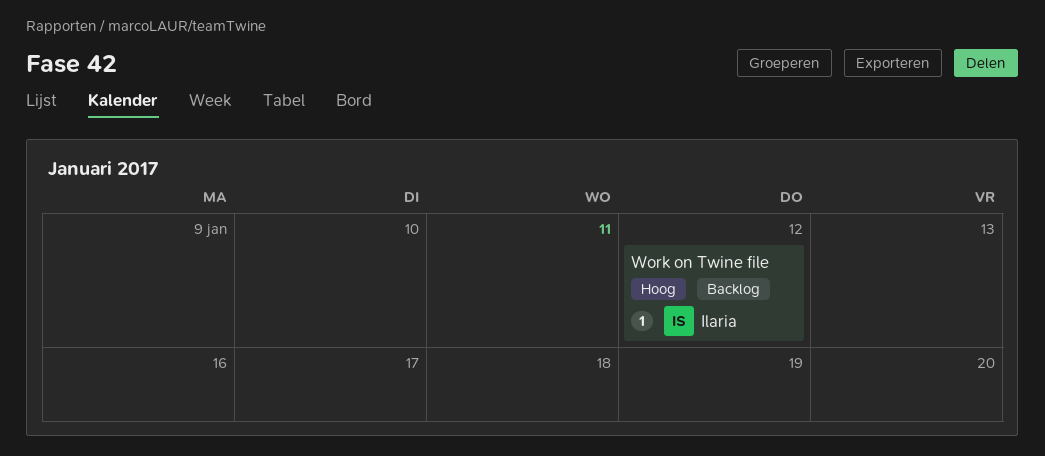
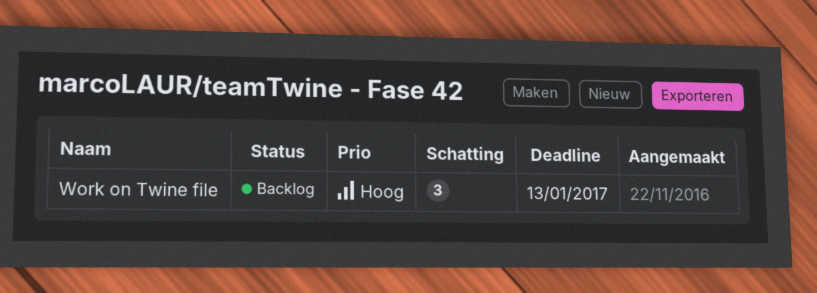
Work on Twine file, estimate: 1 -> 3
Work on Twine file, due: Jan 12 -> Jan 13

